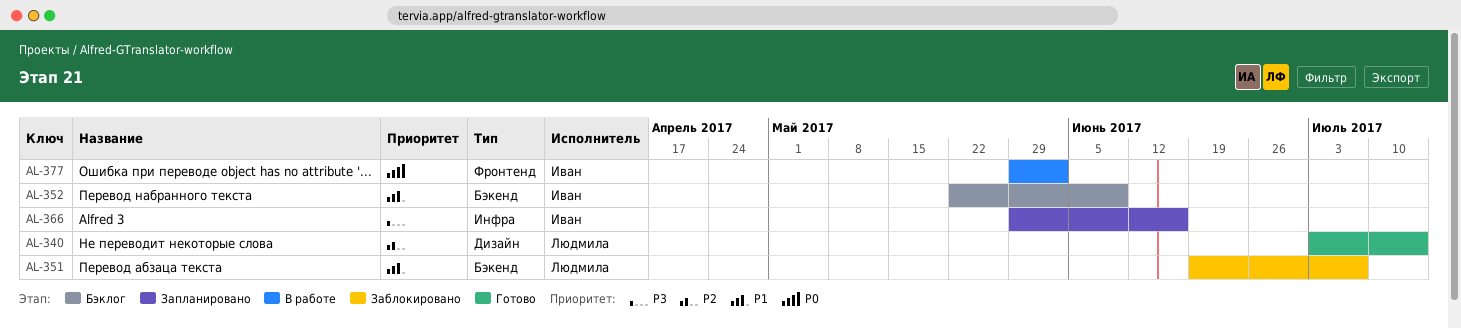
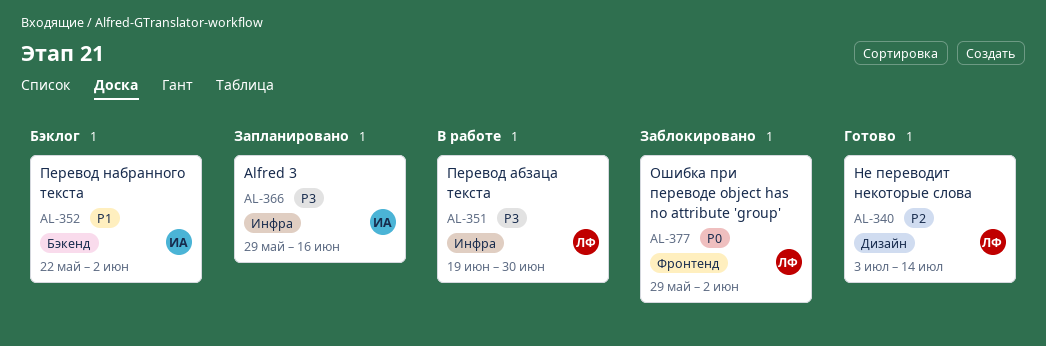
AL-351, status: Заблокировано -> В работе
AL-351, priority: P1 -> P3
AL-351, label: Бэкенд -> Инфра
AL-351, due: Jul 7 -> Jun 30
AL-352, due: Jun 9 -> Jun 2
AL-377, status: В работе -> Заблокировано
AL-377, owner: Иван -> Людмила

